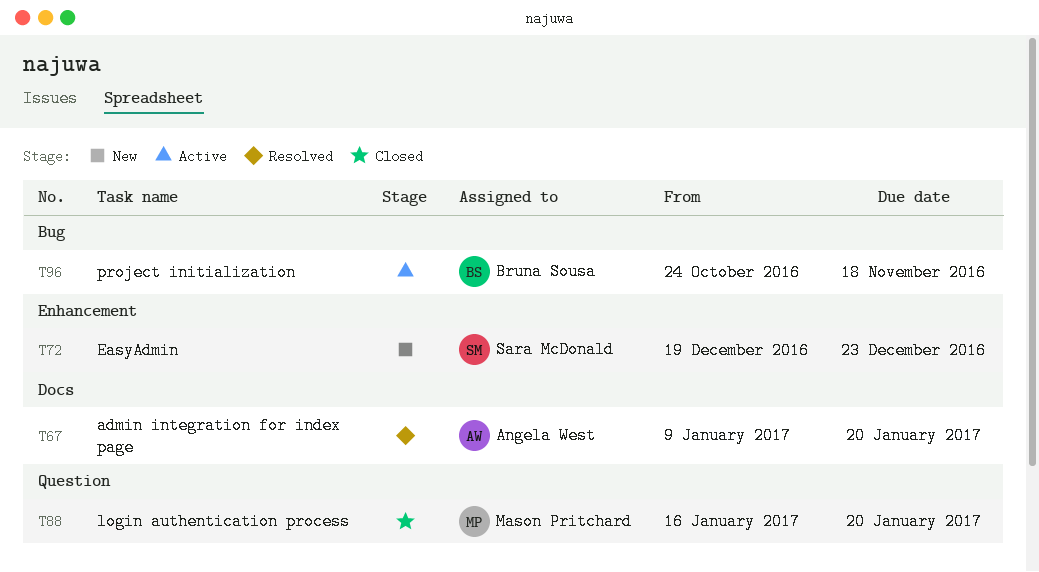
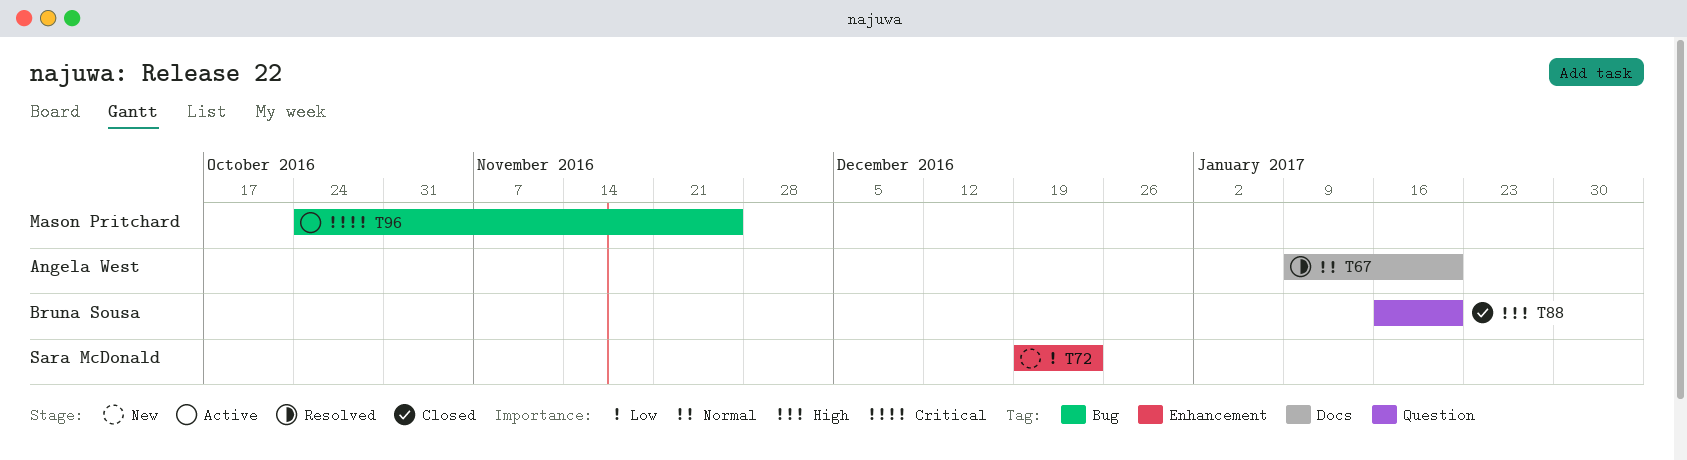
T88, owner: Mason Pritchard -> Bruna Sousa
T96, owner: Bruna Sousa -> Mason Pritchard
T96, due: Nov 18 -> Nov 25

